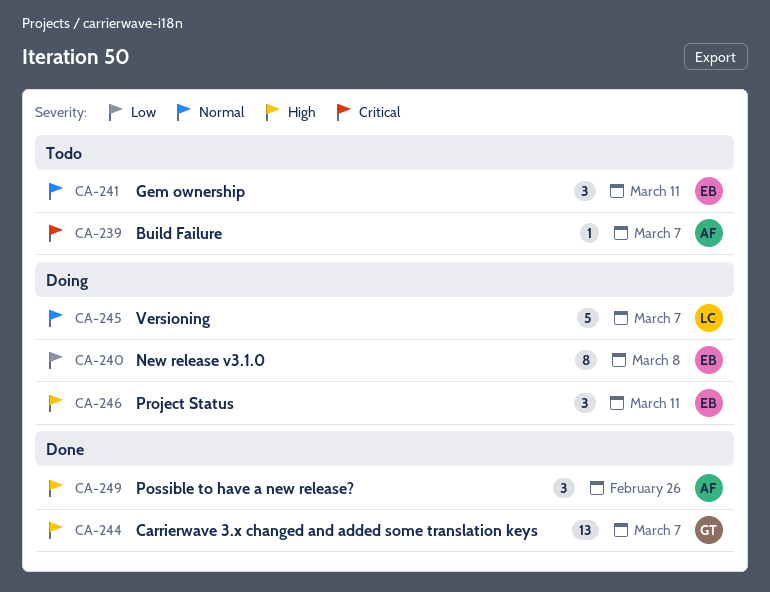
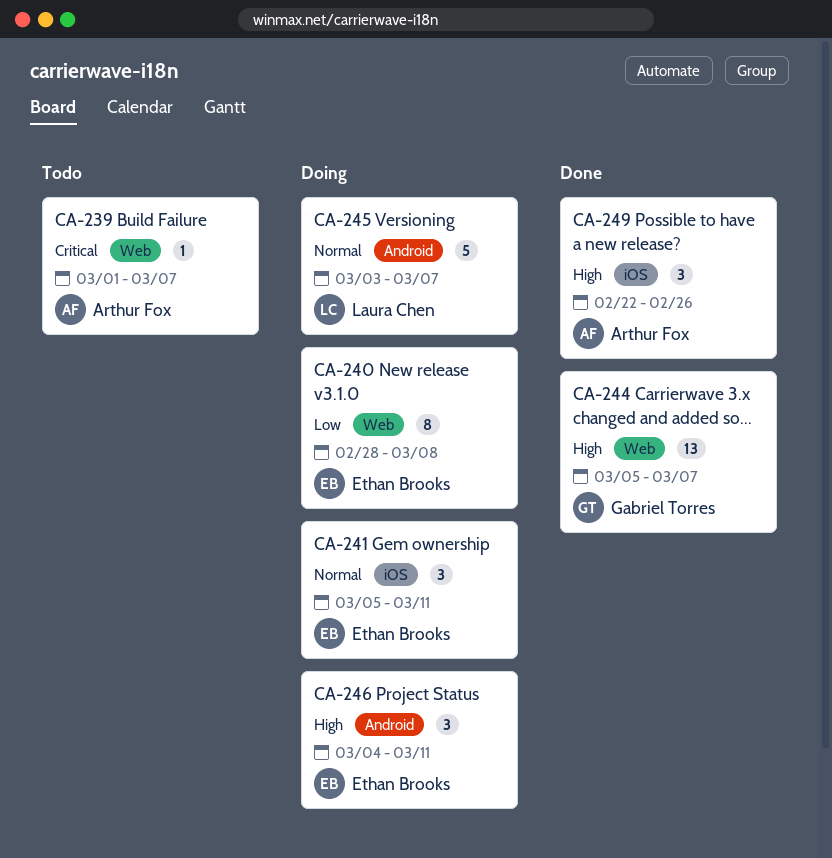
CA-241, status: Todo -> Doing

